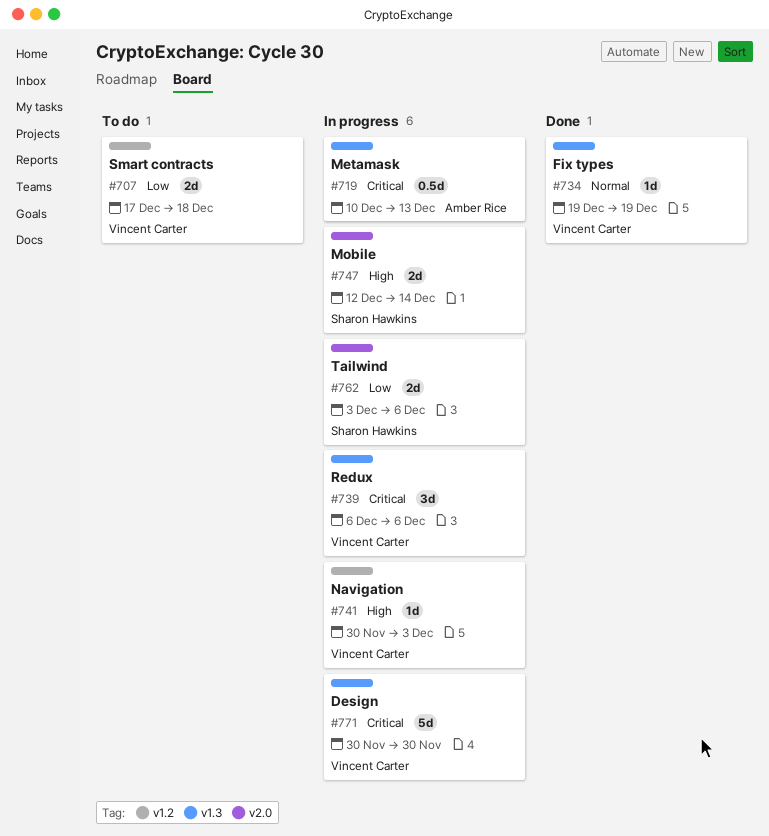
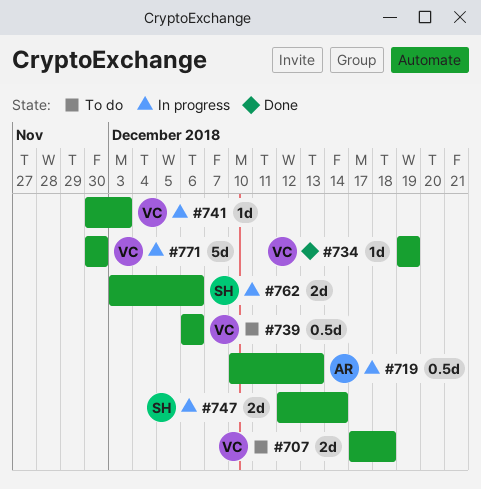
#739, status: In progress -> To do
#739, estimate: 3d -> 0.5d

